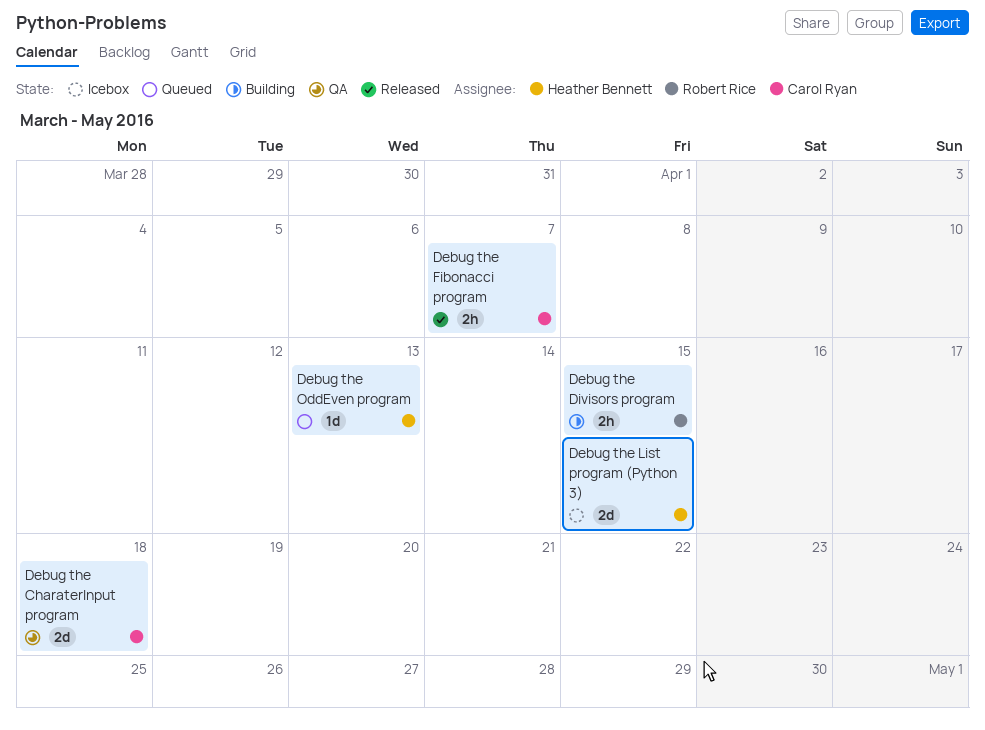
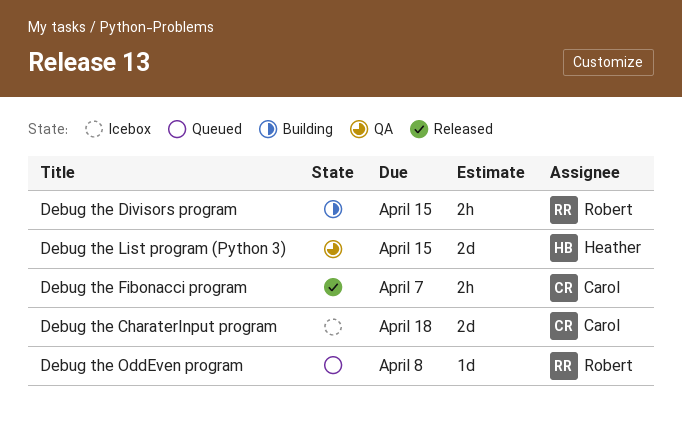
Debug the CharaterInput program, status: QA -> Icebox
Debug the List program (Python 3), status: Icebox -> QA
Debug the OddEven program, owner: Heather Bennett -> Robert Rice
Debug the OddEven program, due: Apr 13 -> Apr 8

